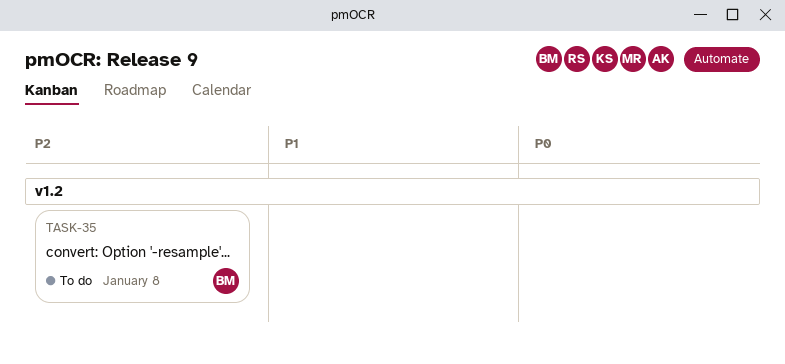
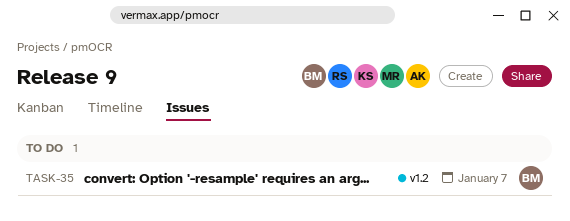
TASK-35, due: Jan 8 -> Jan 7

